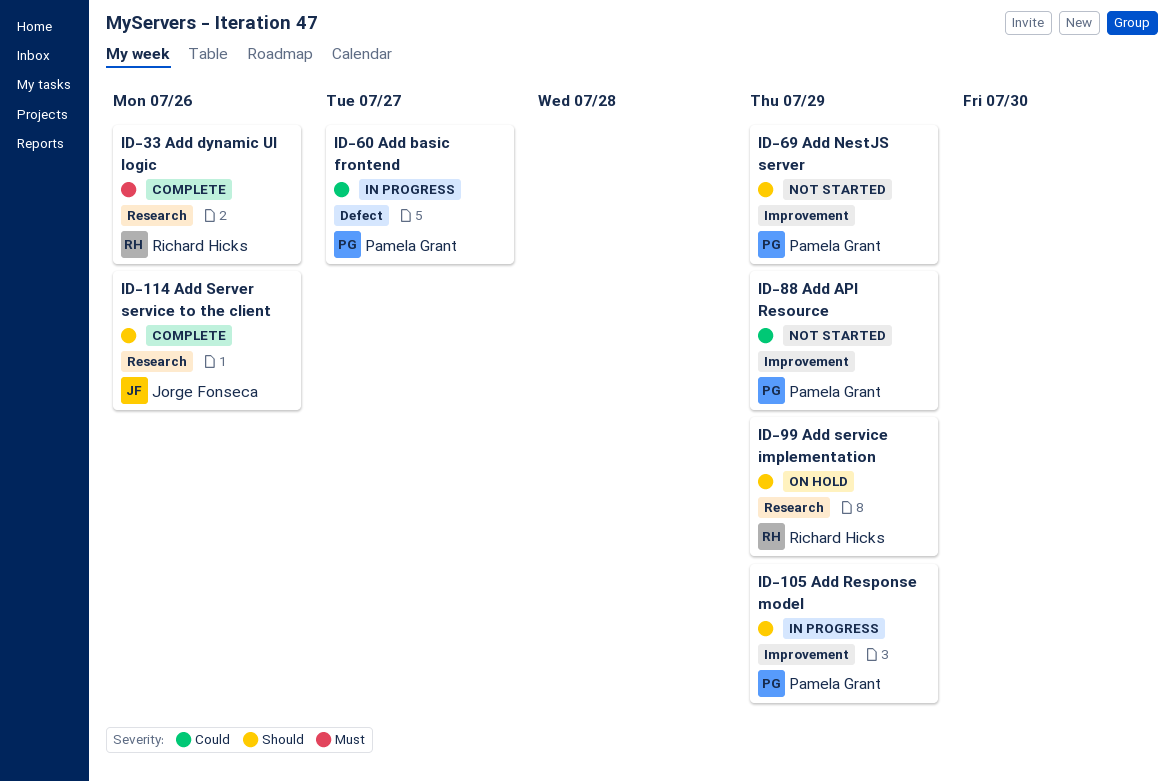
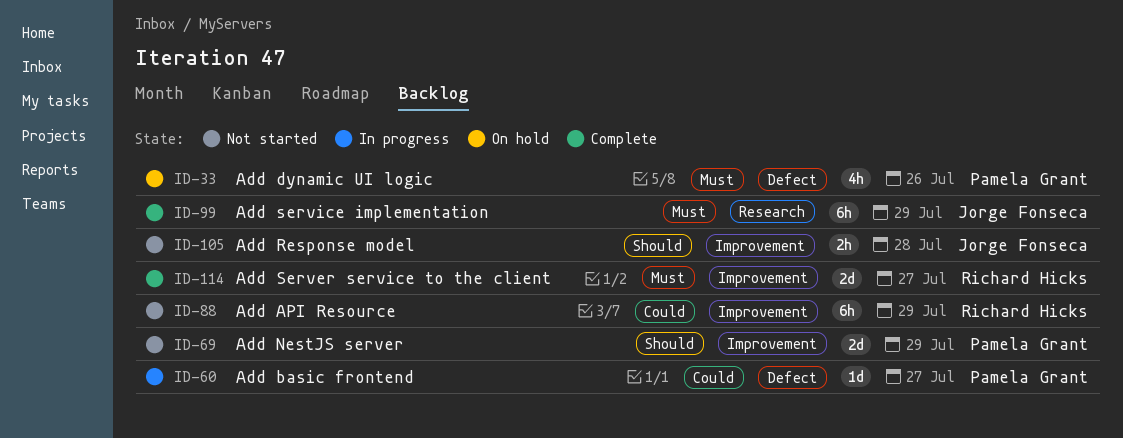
ID-33, status: Complete -> On hold
ID-33, owner: Richard Hicks -> Pamela Grant
ID-33, label: Research -> Defect
ID-88, owner: Pamela Grant -> Richard Hicks
ID-99, status: On hold -> Complete
ID-99, owner: Richard Hicks -> Jorge Fonseca
ID-99, priority: Should -> Must
ID-105, status: In progress -> Not started
ID-105, owner: Pamela Grant -> Jorge Fonseca
ID-105, due: Jul 29 -> Jul 28
ID-114, owner: Jorge Fonseca -> Richard Hicks
ID-114, priority: Should -> Must
ID-114, label: Research -> Improvement
ID-114, due: Jul 26 -> Jul 27

